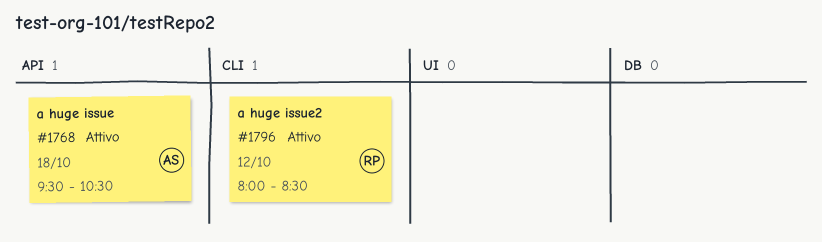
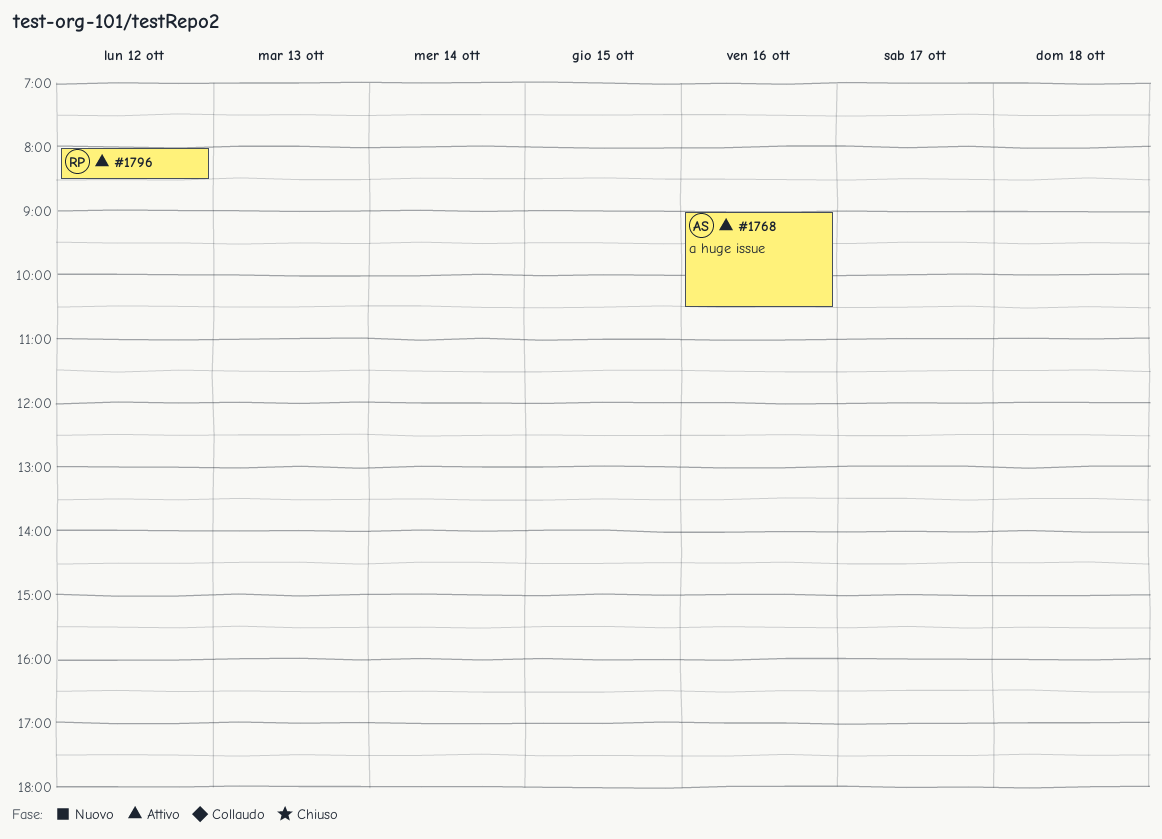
#1768, day: Oct 18 -> Oct 16
#1768, begins: 09:30 -> 09:00

